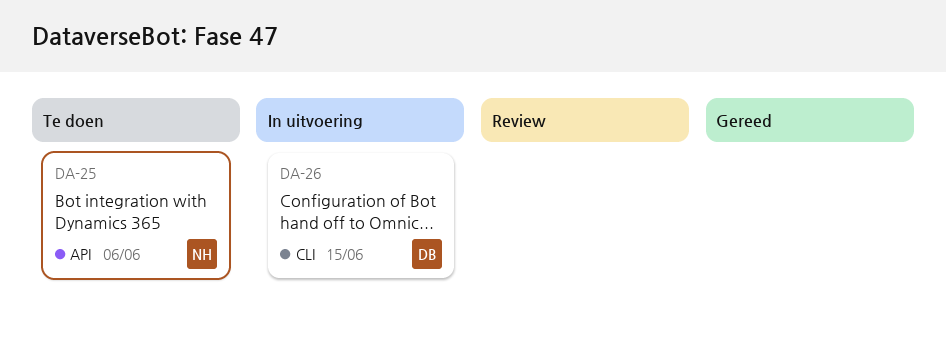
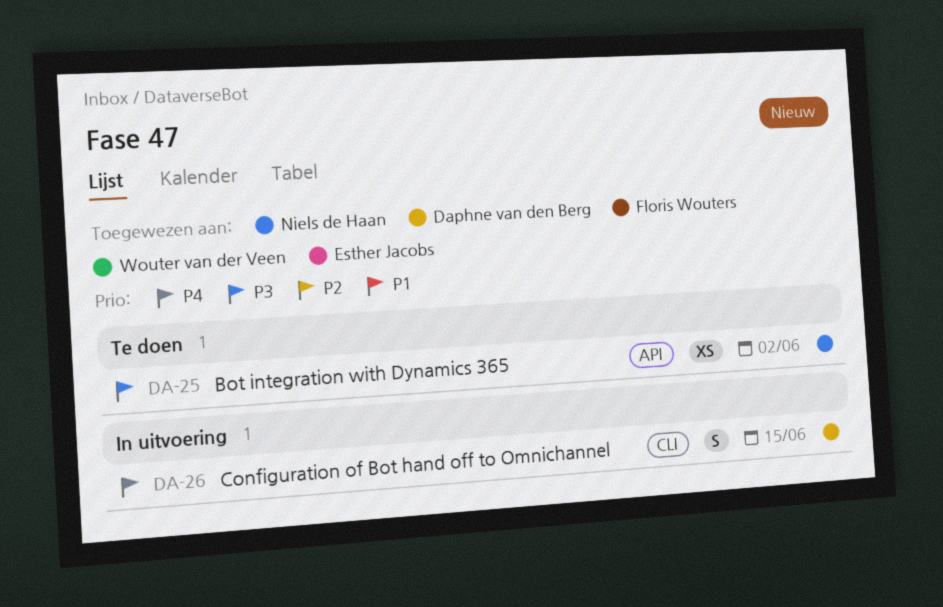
DA-25, due: Jun 6 -> Jun 2

